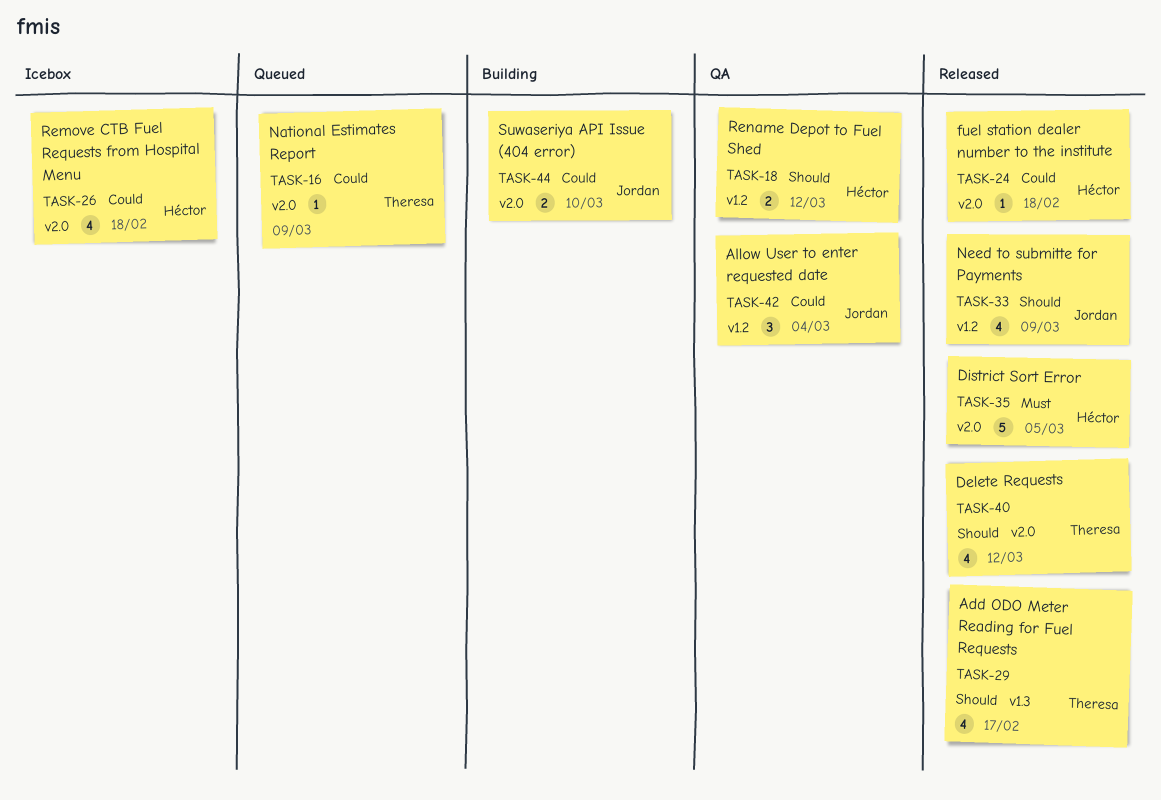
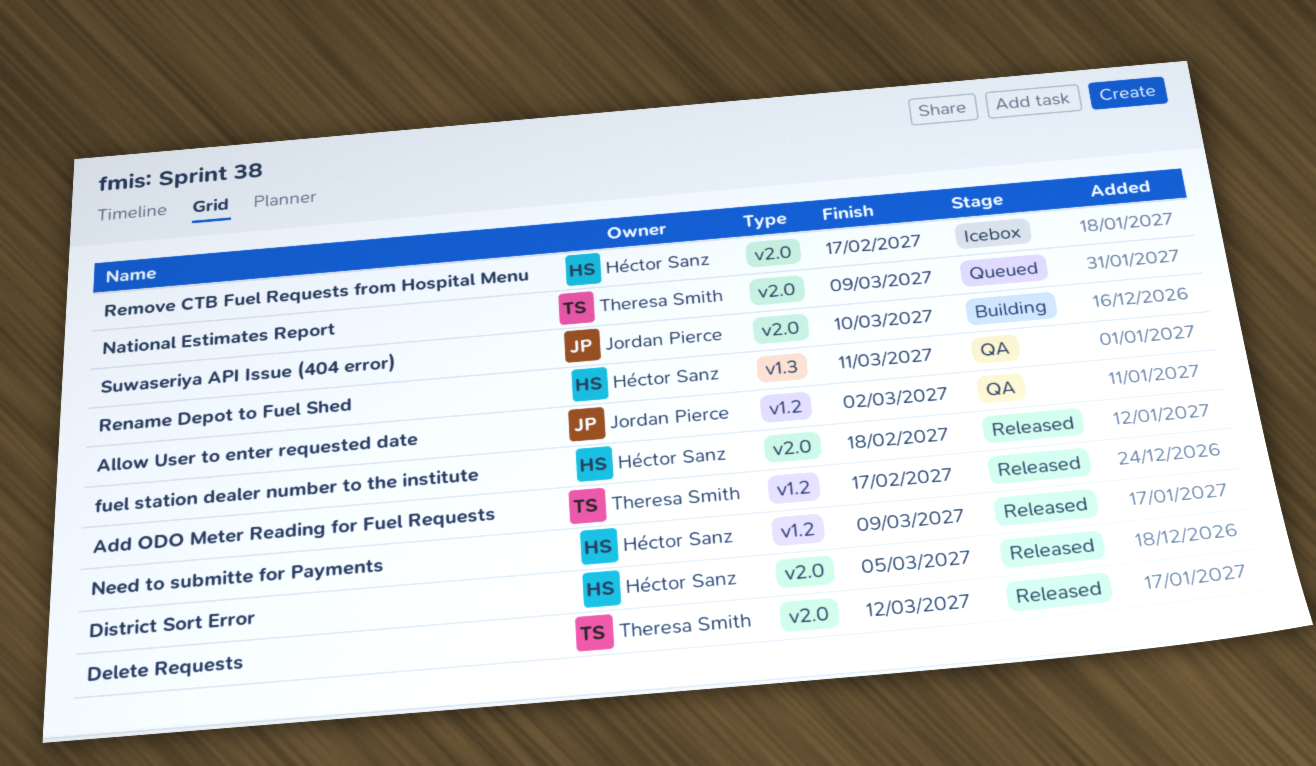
Add ODO Meter Reading for Fuel Requests, label: v1.3 -> v1.2
Allow User to enter requested date, due: Mar 4 -> Mar 2
Need to submitte for Payments, owner: Jordan Pierce -> Héctor Sanz
Remove CTB Fuel Requests from Hospital Menu, due: Feb 18 -> Feb 17
Rename Depot to Fuel Shed, label: v1.2 -> v1.3
Rename Depot to Fuel Shed, due: Mar 12 -> Mar 11

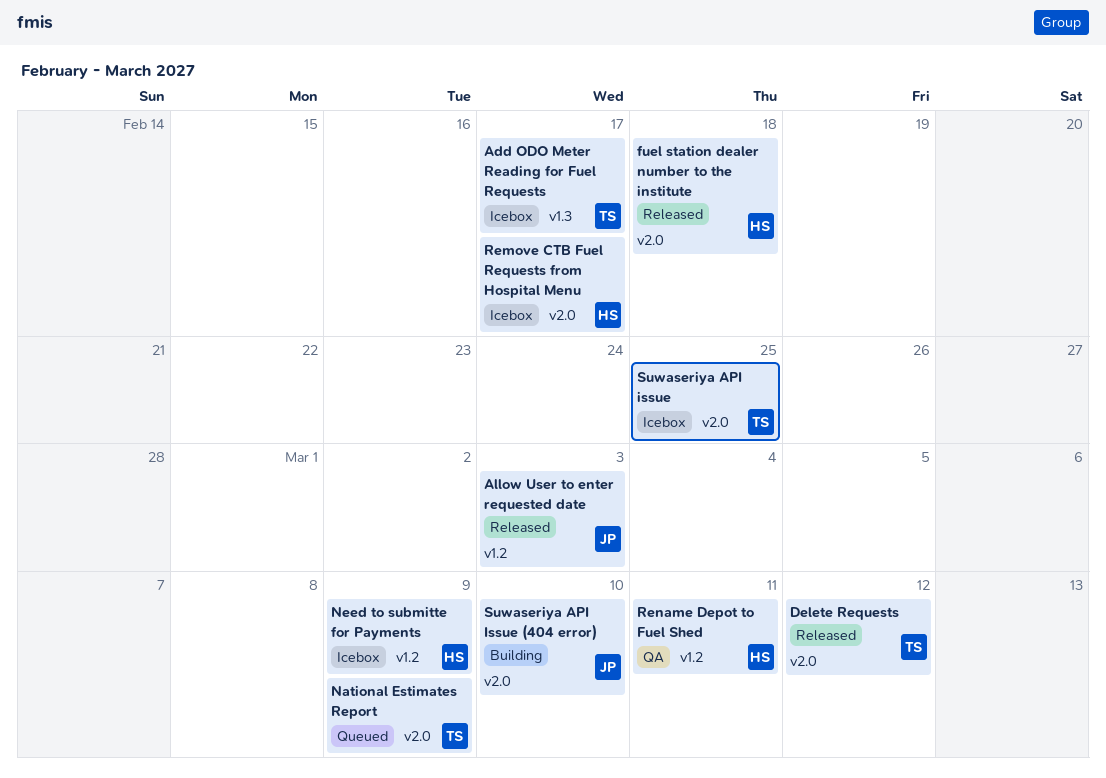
Add ODO Meter Reading for Fuel Requests, status: Released -> Icebox
Add ODO Meter Reading for Fuel Requests, label: v1.2 -> v1.3
Allow User to enter requested date, status: QA -> Released
Allow User to enter requested date, due: Mar 2 -> Mar 3
District Sort Error: present -> none
Need to submitte for Payments, status: Released -> Icebox
Rename Depot to Fuel Shed, label: v1.3 -> v1.2
Suwaseriya API issue: none -> present

